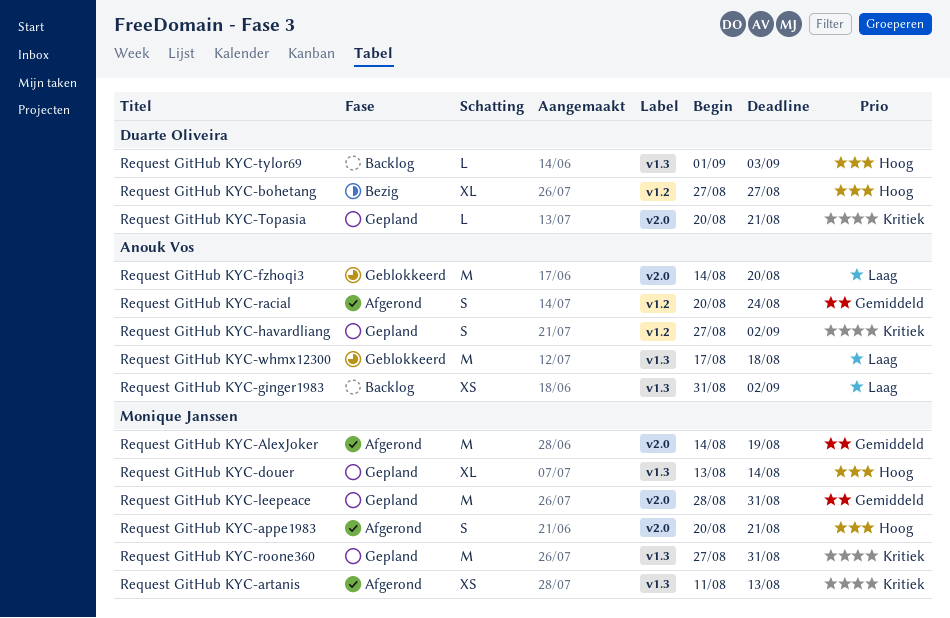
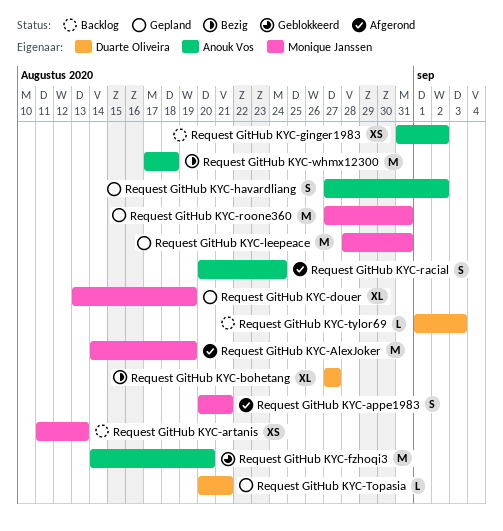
Request GitHub KYC-artanis, status: Afgerond -> Backlog
Request GitHub KYC-douer, due: Aug 14 -> Aug 19
Request GitHub KYC-whmx12300, status: Geblokkeerd -> Bezig

